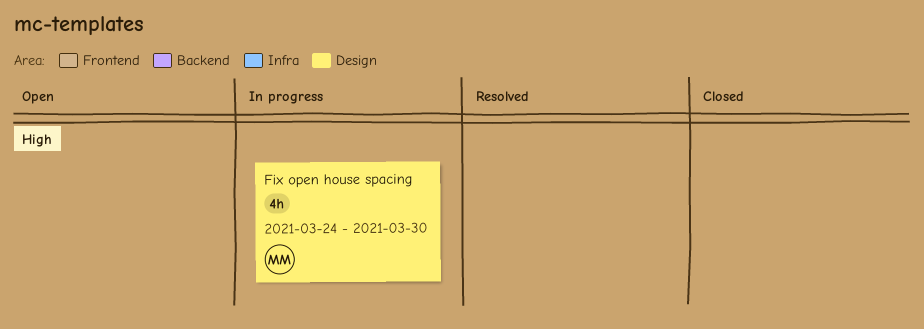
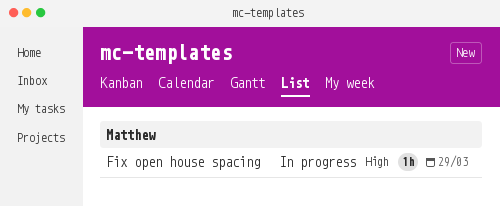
Fix open house spacing, estimate: 4h -> 1h
Fix open house spacing, due: Mar 30 -> Mar 29

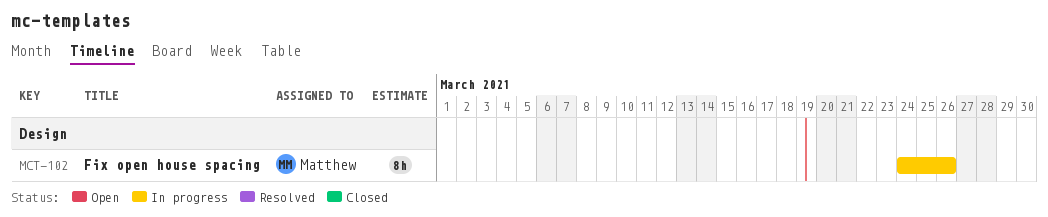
Fix open house spacing, estimate: 1h -> 8h
Fix open house spacing, due: Mar 29 -> Mar 26

